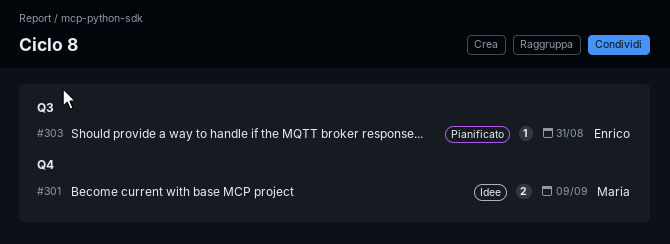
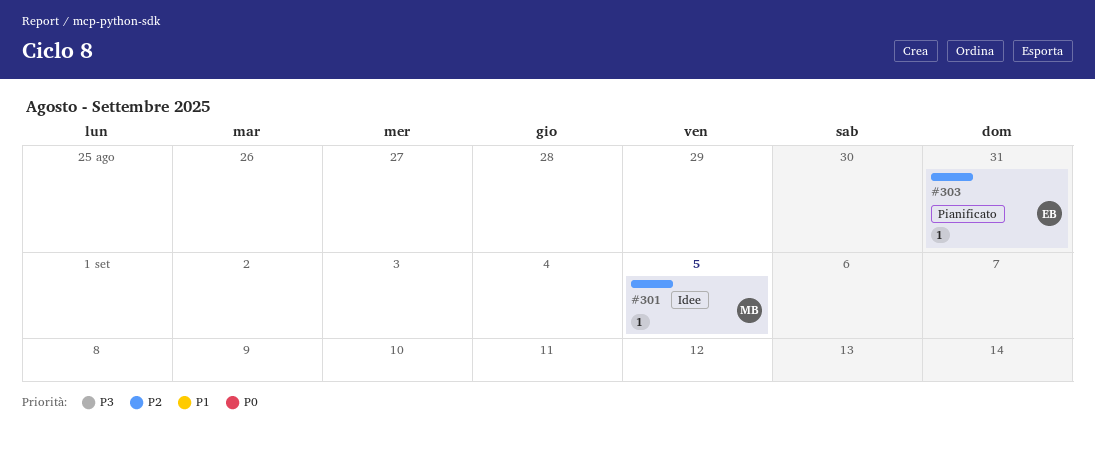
#301, estimate: 2 -> 1
#301, due: Sep 9 -> Sep 5

